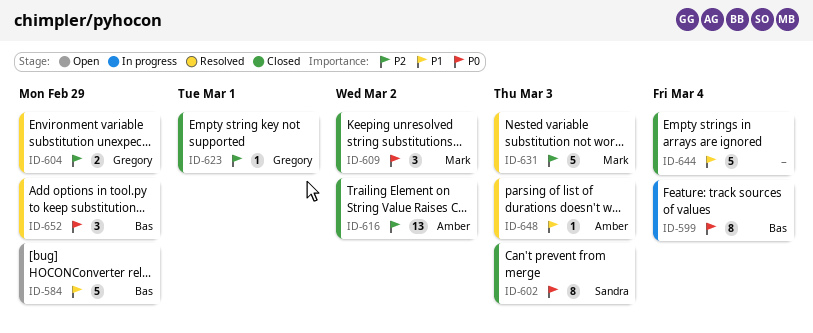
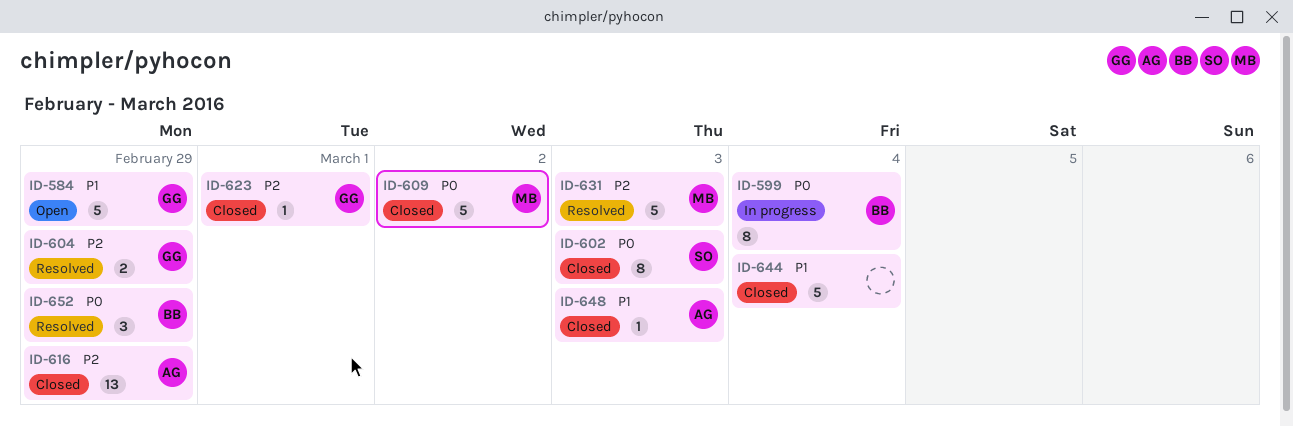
ID-584, owner: Bas -> Gregory
ID-609, estimate: 3 -> 5
ID-616, due: Mar 2 -> Feb 29
ID-648, status: Resolved -> Closed

